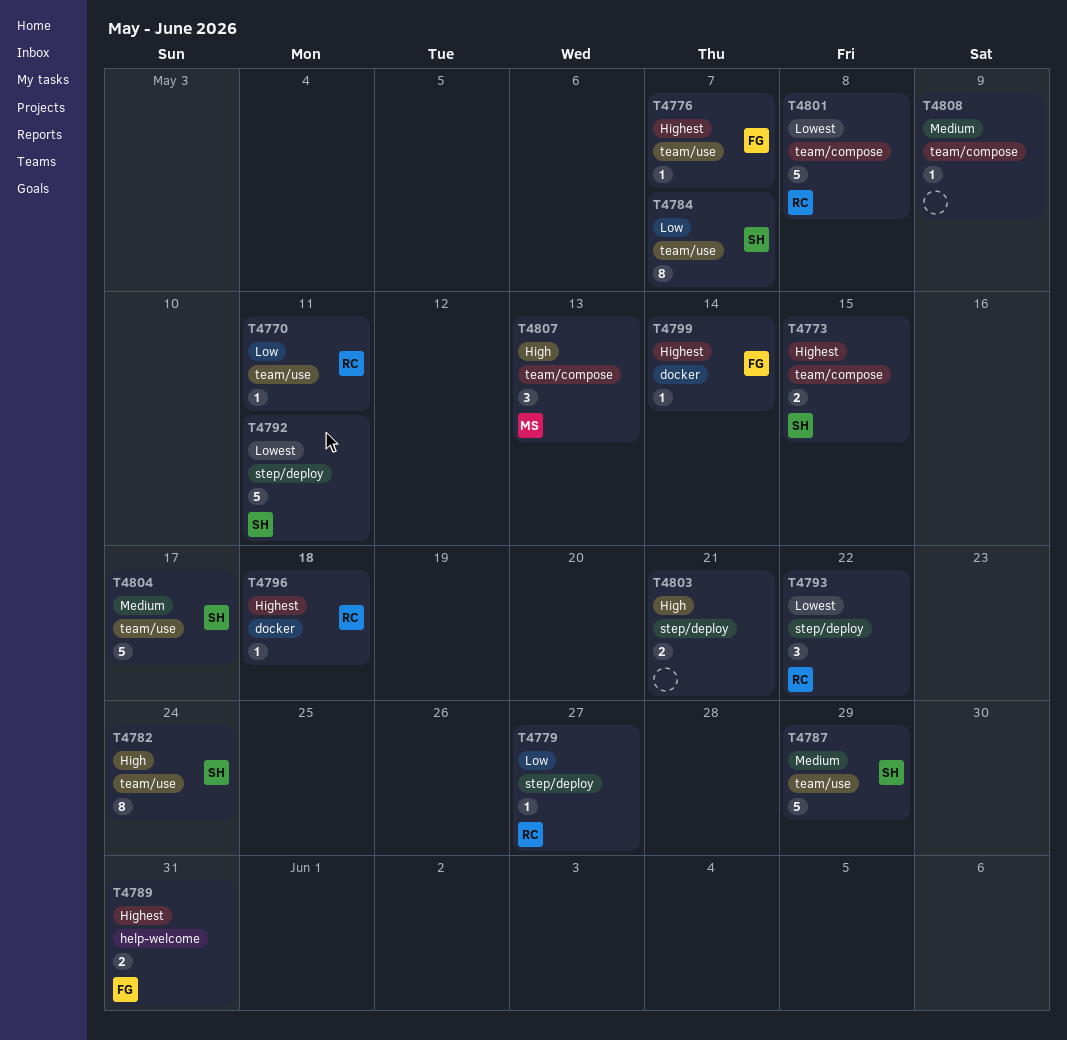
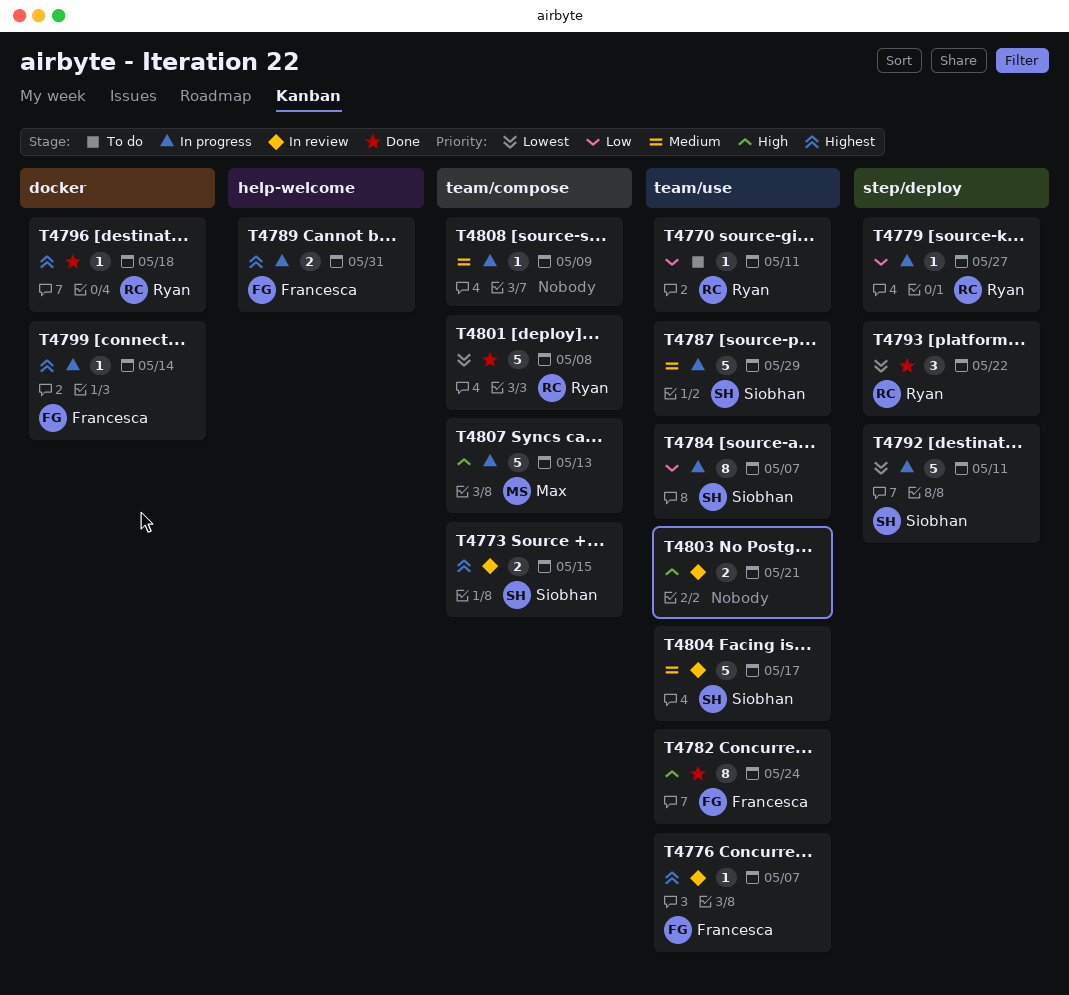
T4782, owner: Siobhan -> Francesca
T4803, label: step/deploy -> team/use
T4807, estimate: 3 -> 5

